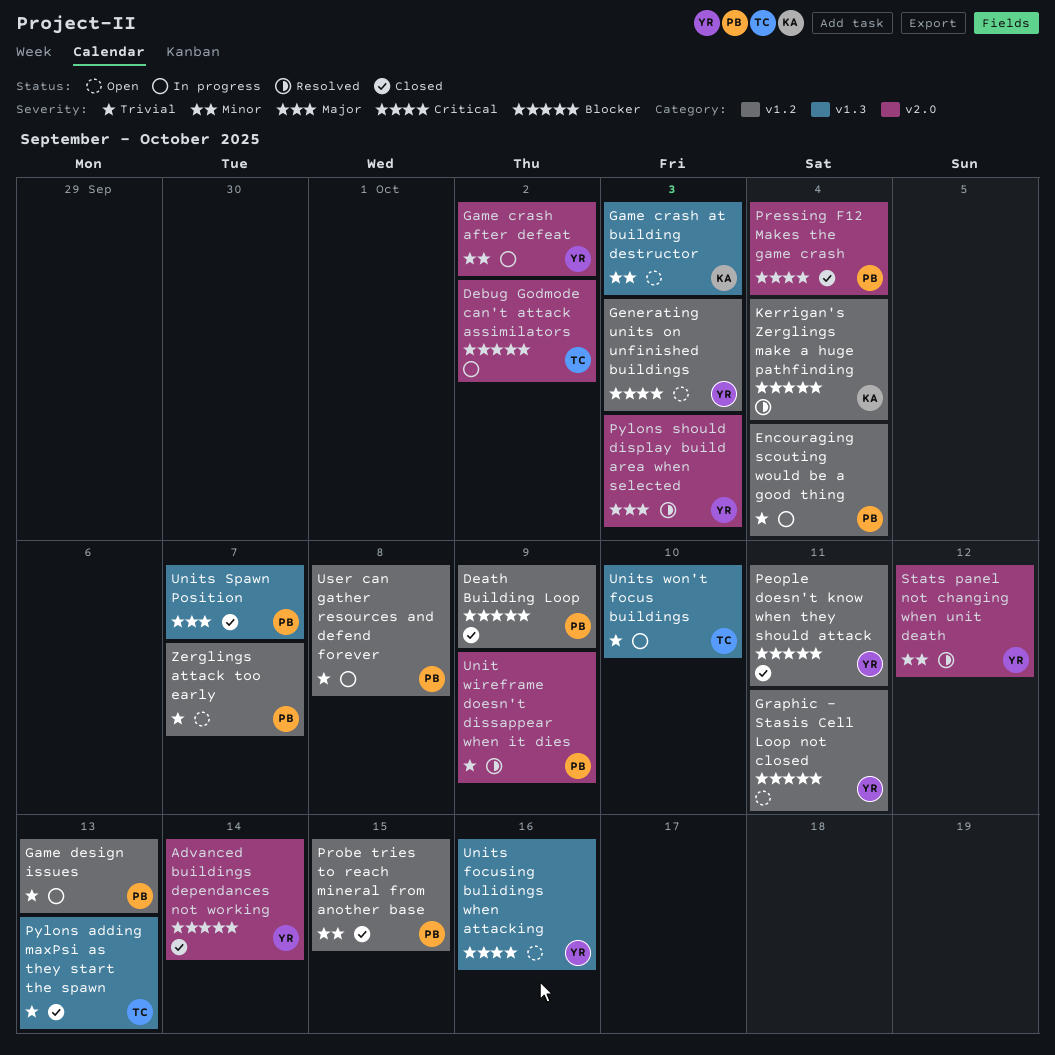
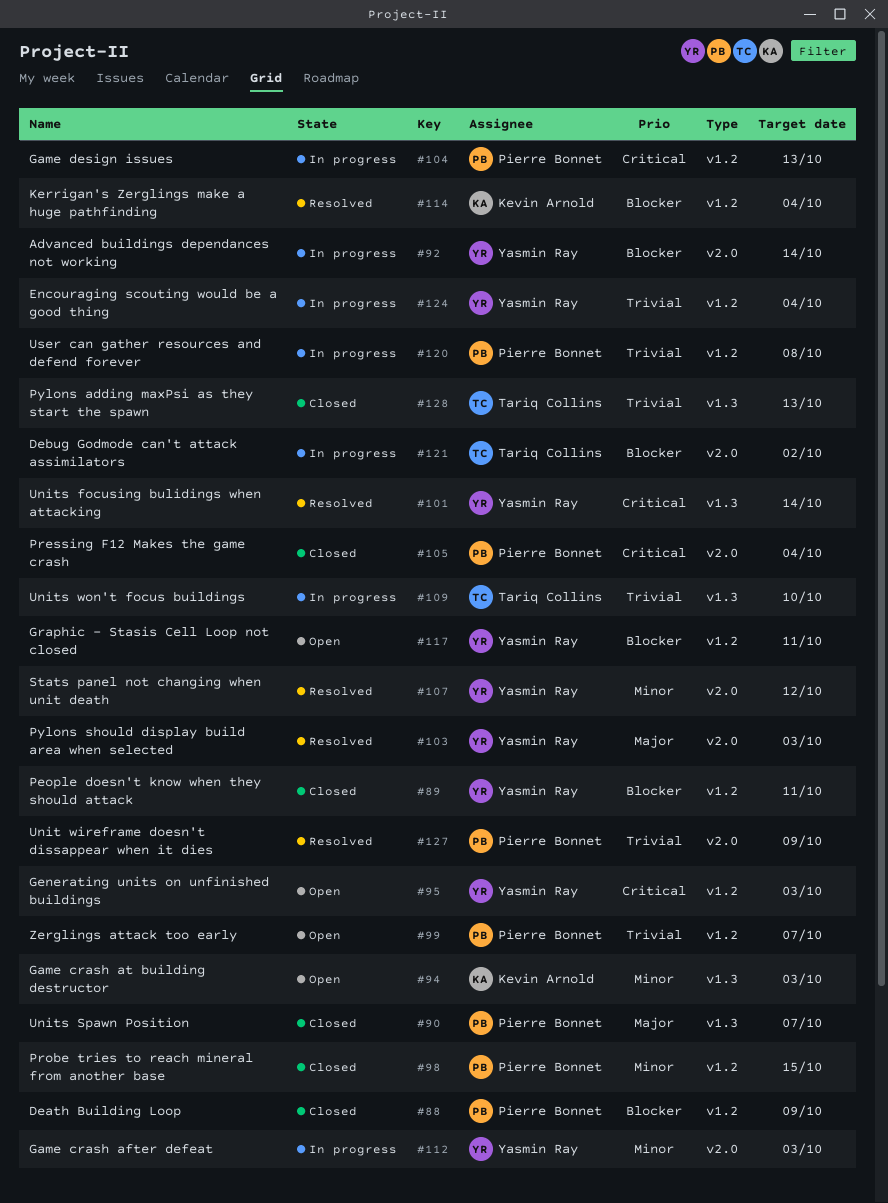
Advanced buildings dependances not working, status: Closed -> In progress
Encouraging scouting would be a good thing, owner: Pierre Bonnet -> Yasmin Ray
Game crash after defeat, due: Oct 2 -> Oct 3
Game design issues, priority: Trivial -> Critical
Units focusing bulidings when attacking, status: Open -> Resolved
Units focusing bulidings when attacking, due: Oct 16 -> Oct 14

